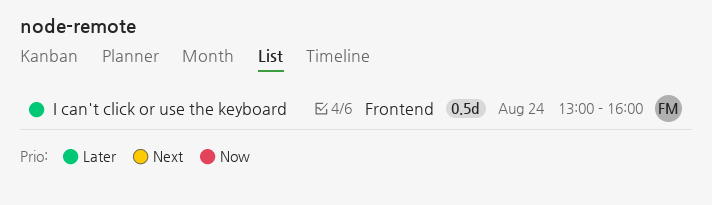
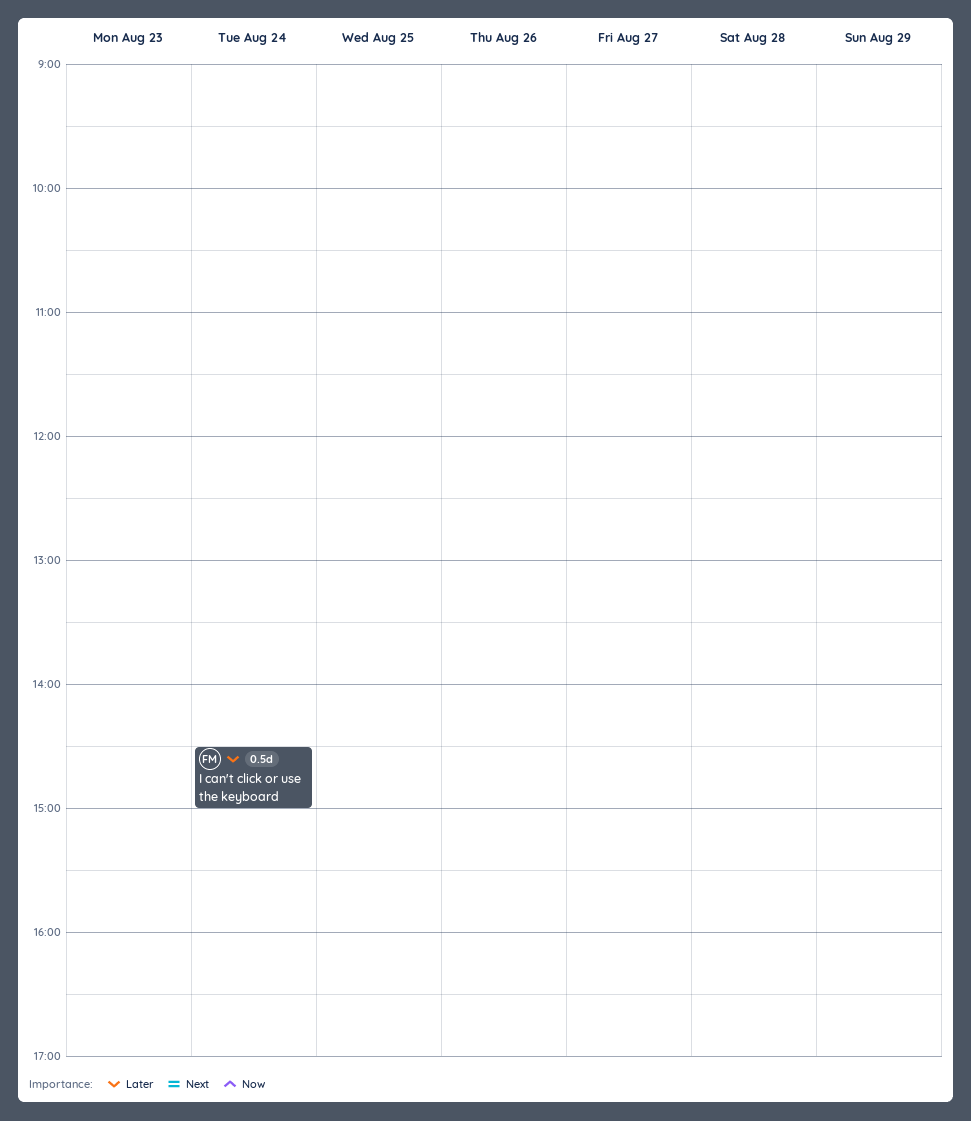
I can't click or use the keyboard, begins: 13:00 -> 14:30
I can't click or use the keyboard, ends: 16:00 -> 15:00

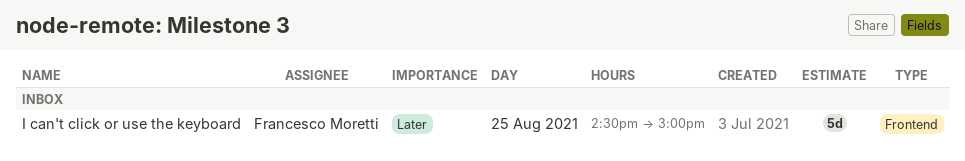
I can't click or use the keyboard, estimate: 0.5d -> 5d
I can't click or use the keyboard, day: Aug 24 -> Aug 25

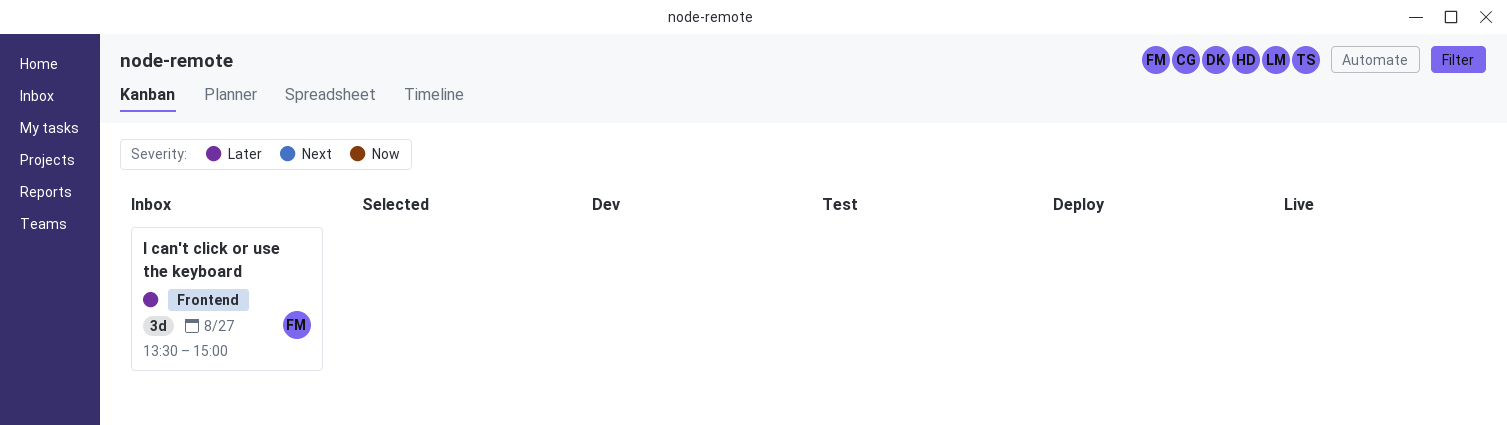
I can't click or use the keyboard, estimate: 5d -> 3d
I can't click or use the keyboard, day: Aug 25 -> Aug 27
I can't click or use the keyboard, begins: 14:30 -> 13:30

